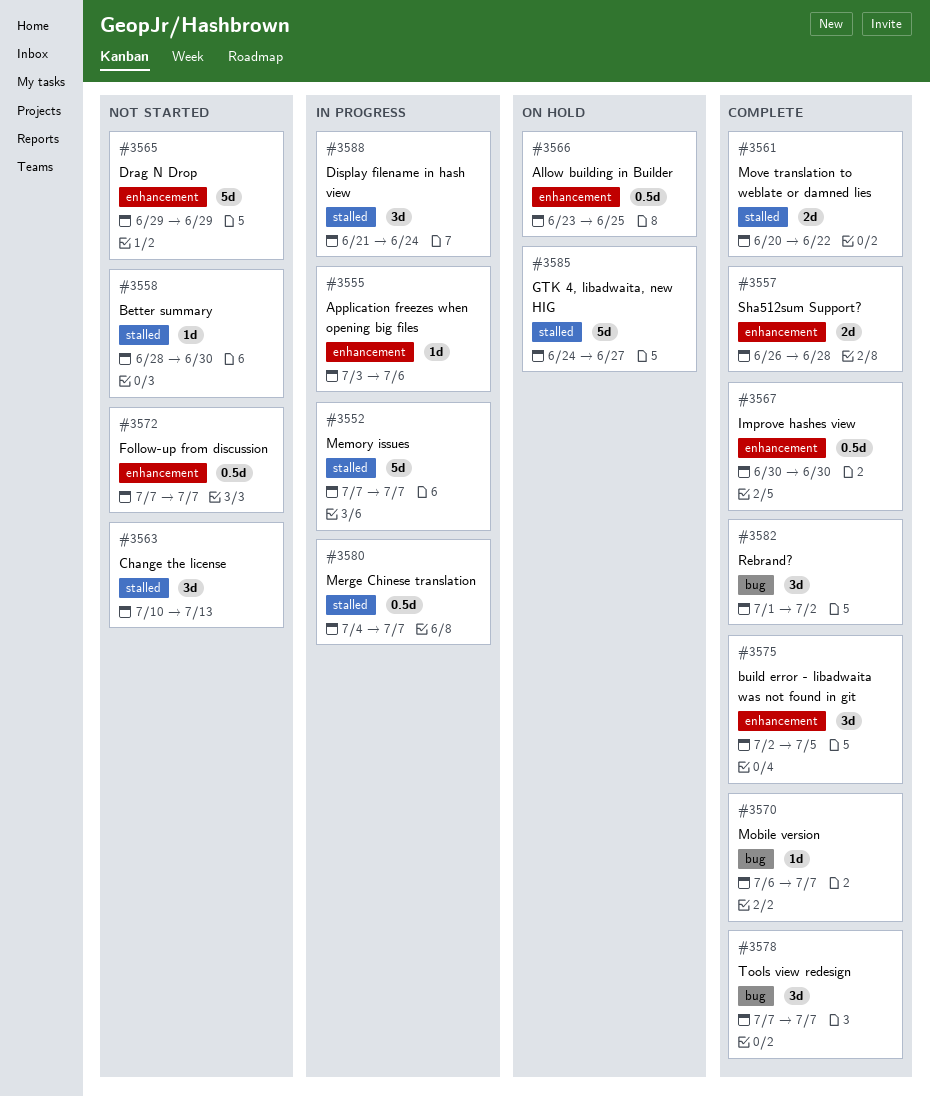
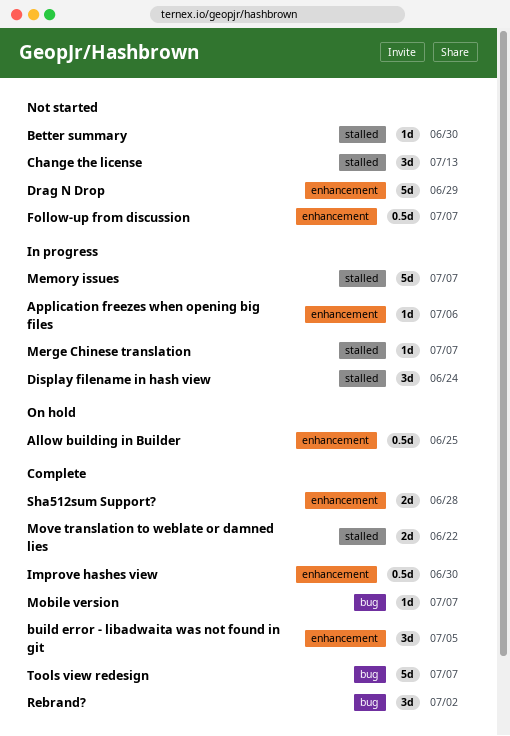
GTK 4, libadwaita, new HIG: present -> none
Merge Chinese translation, estimate: 0.5d -> 1d
Tools view redesign, estimate: 3d -> 5d

